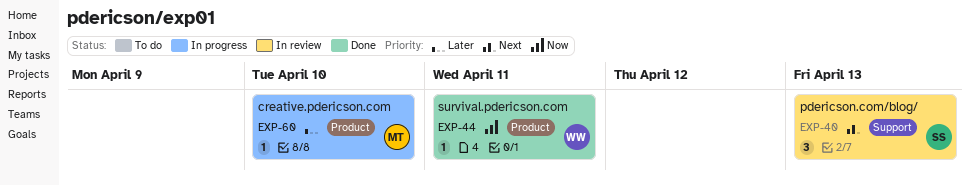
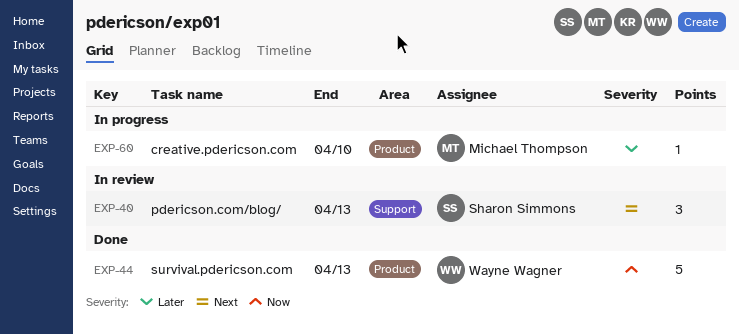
EXP-44, estimate: 1 -> 5
EXP-44, due: Apr 11 -> Apr 13

